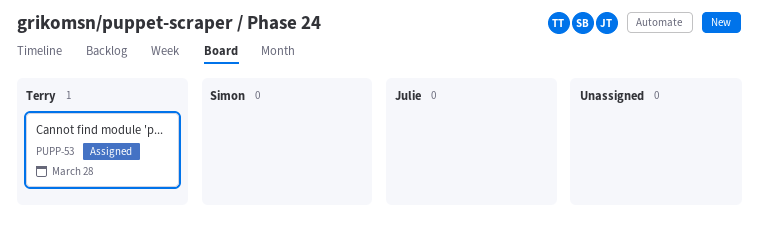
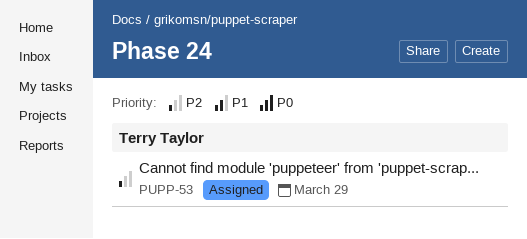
PUPP-53, due: Mar 28 -> Mar 29

